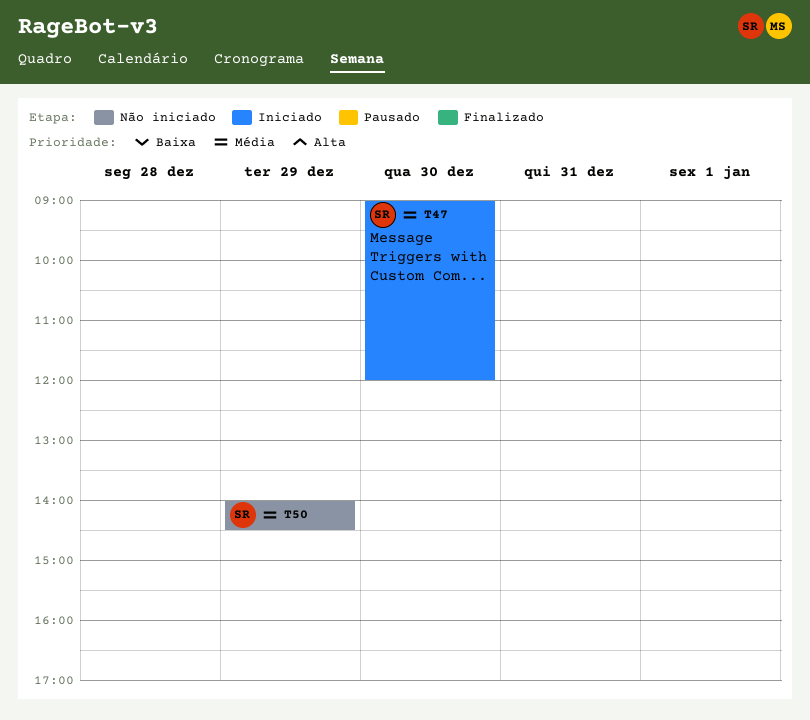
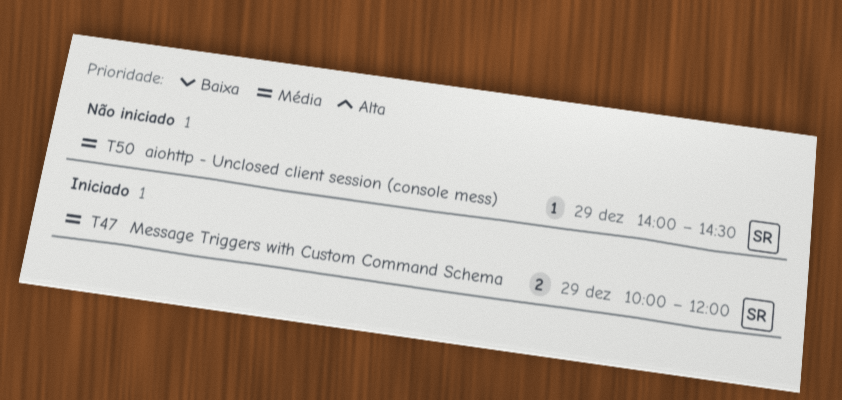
T47, day: Dec 30 -> Dec 29
T47, begins: 09:00 -> 10:00

